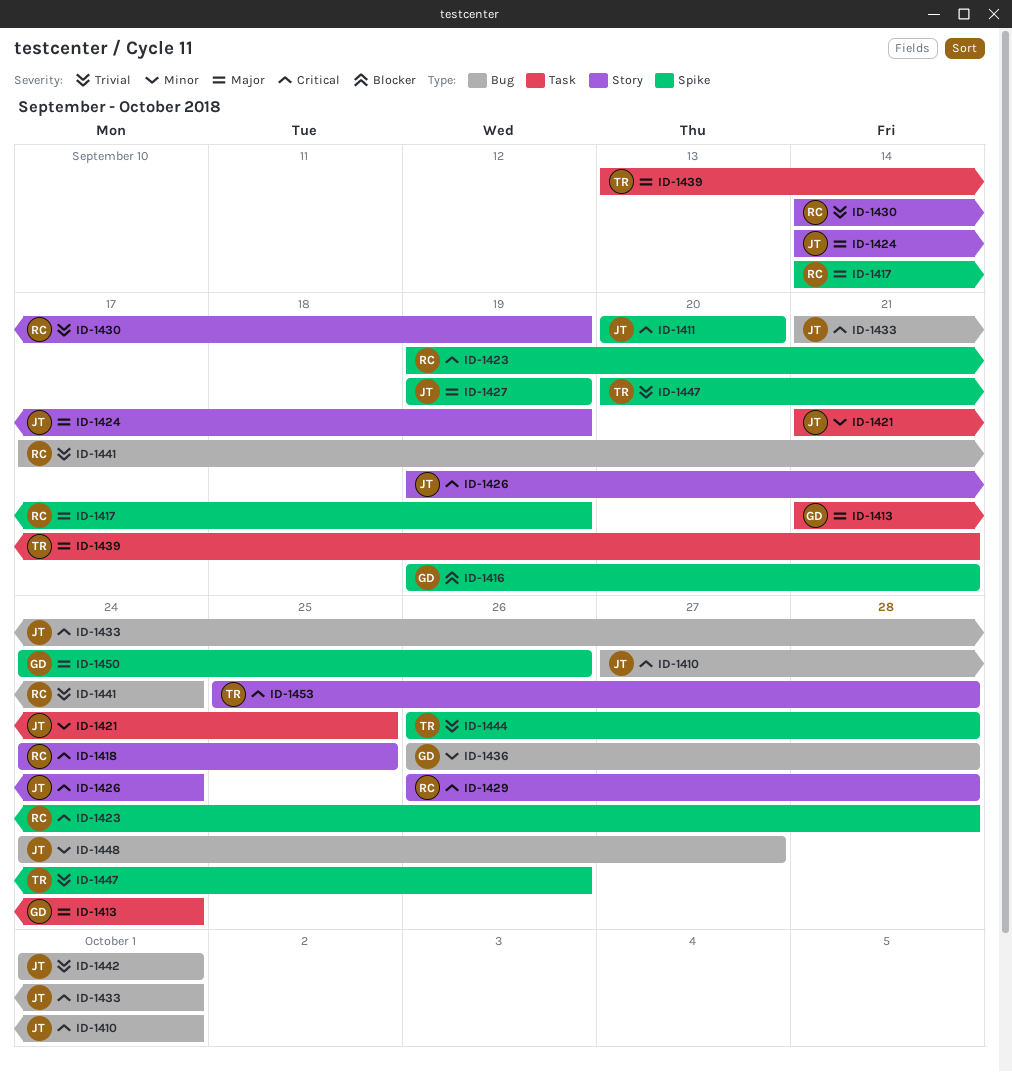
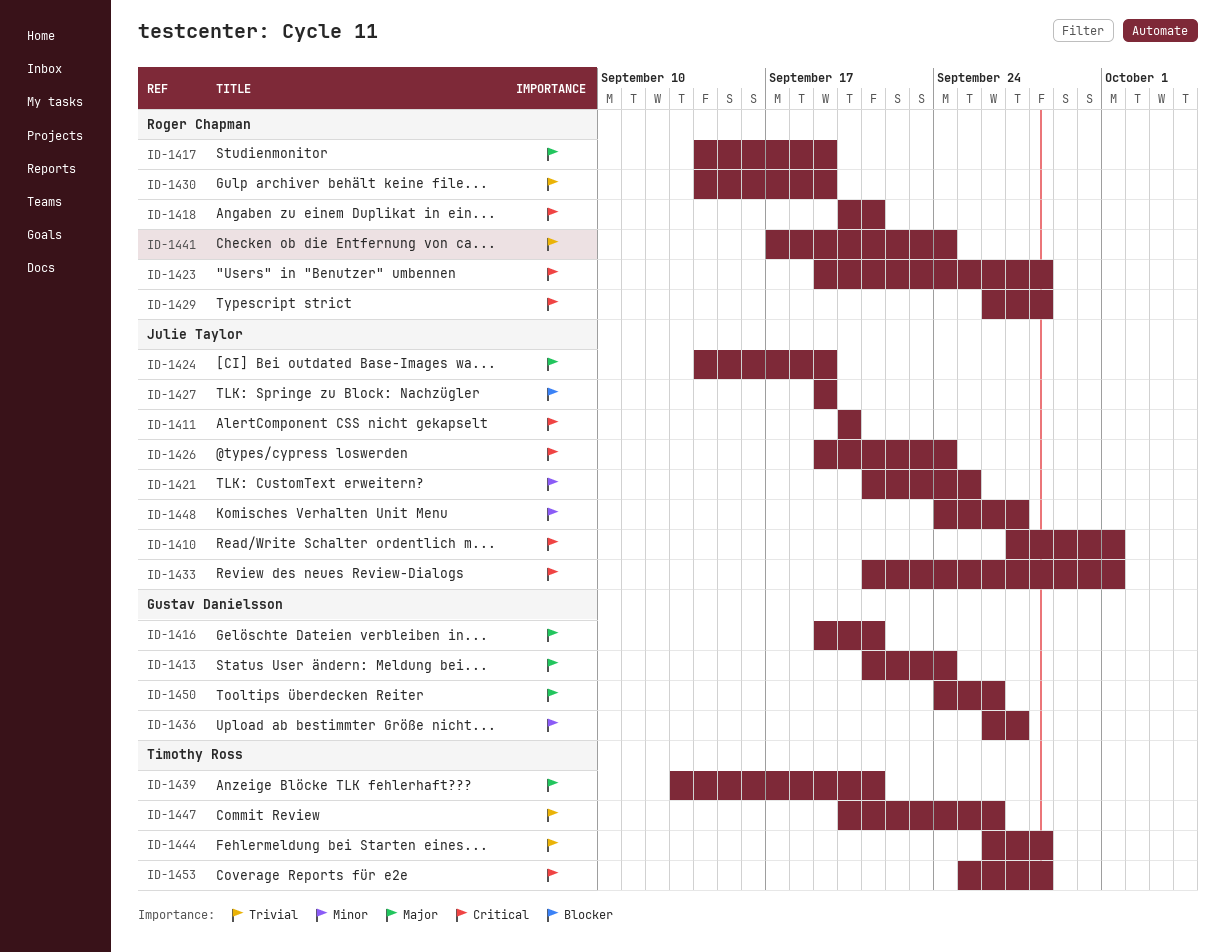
ID-1416, priority: Blocker -> Major
ID-1418, start: Sep 24 -> Sep 20
ID-1418, due: Sep 25 -> Sep 21
ID-1427, priority: Major -> Blocker
ID-1436, due: Sep 28 -> Sep 27
ID-1442: present -> none

